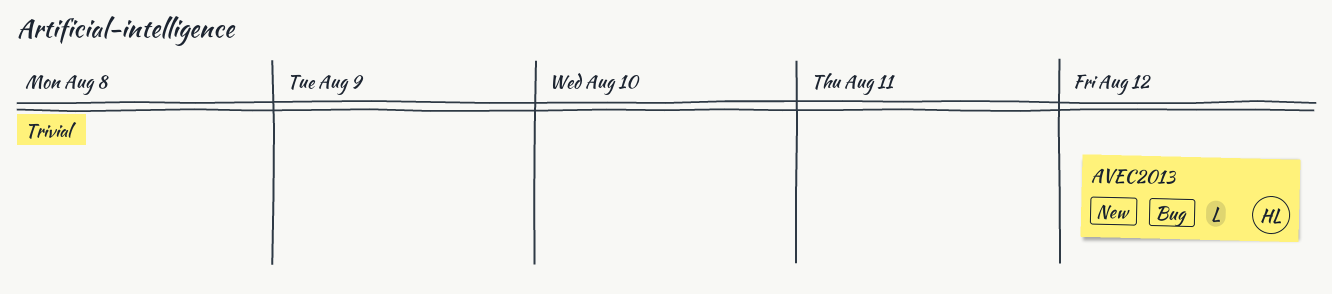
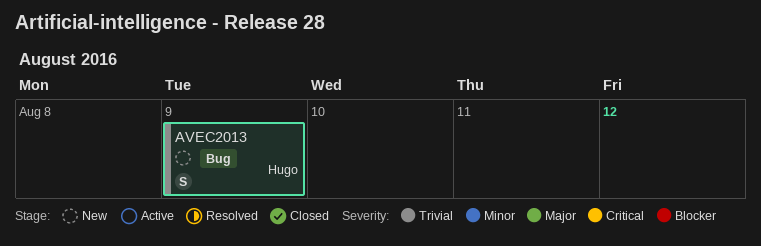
AVEC2013, estimate: L -> S
AVEC2013, due: Aug 12 -> Aug 9

